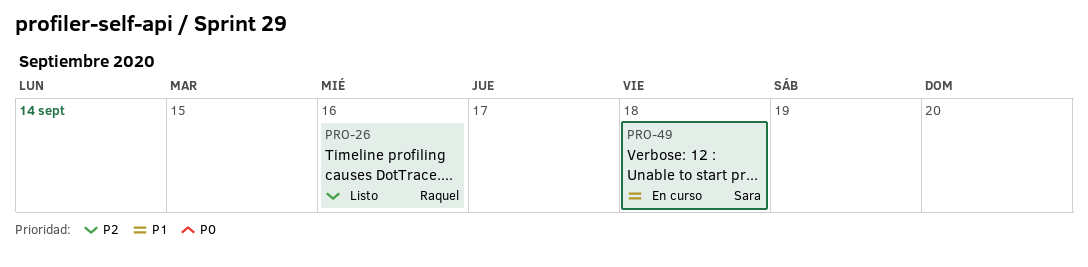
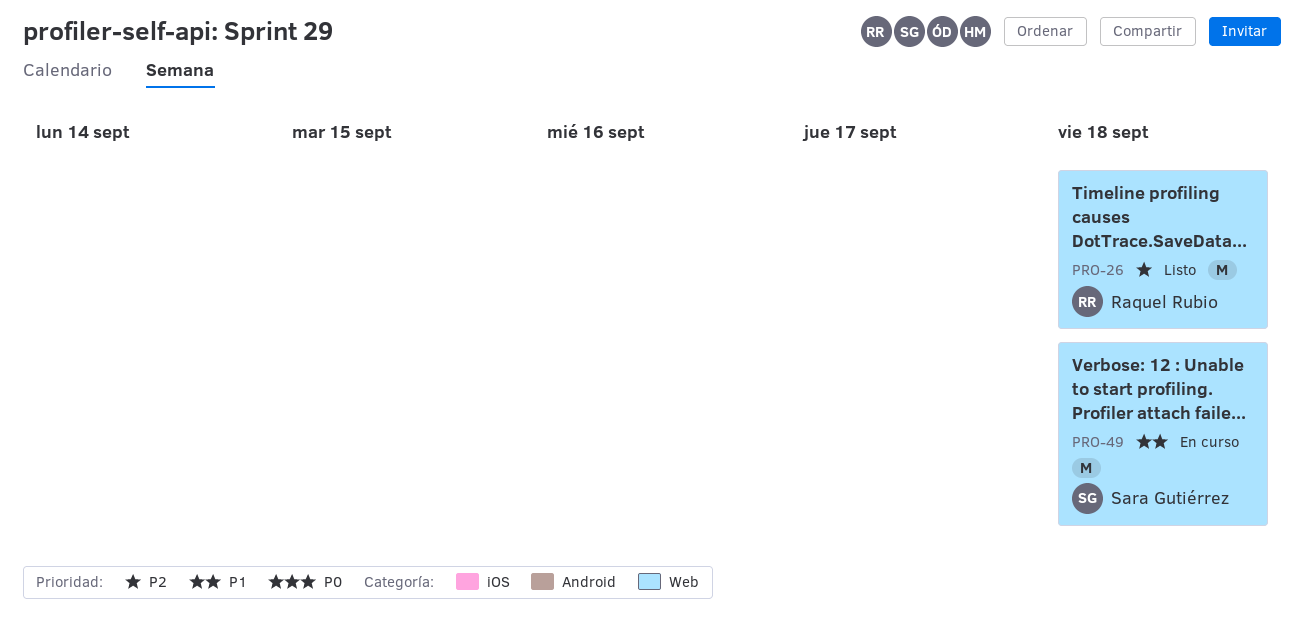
PRO-26, due: Sep 16 -> Sep 18

